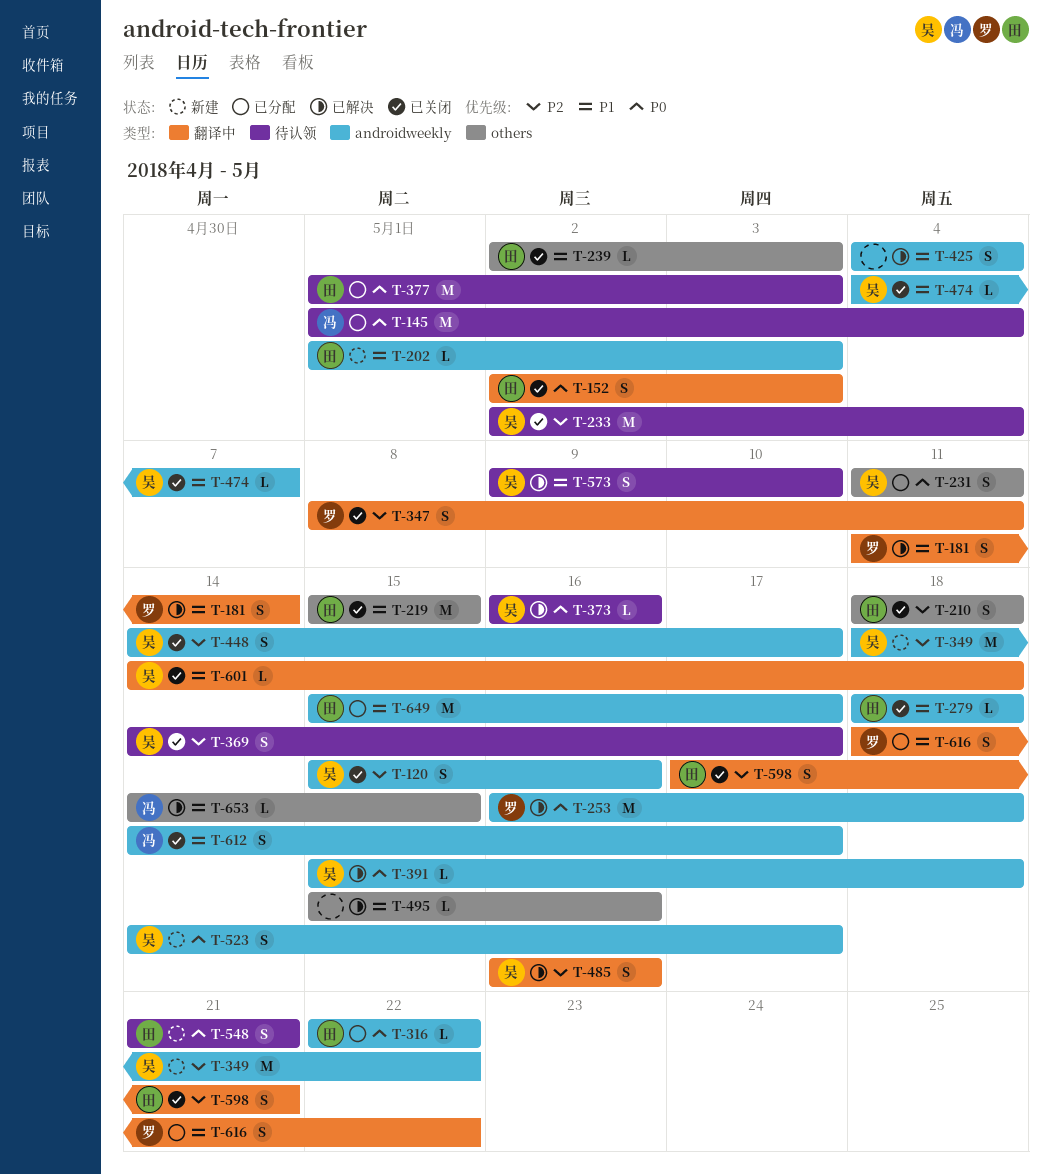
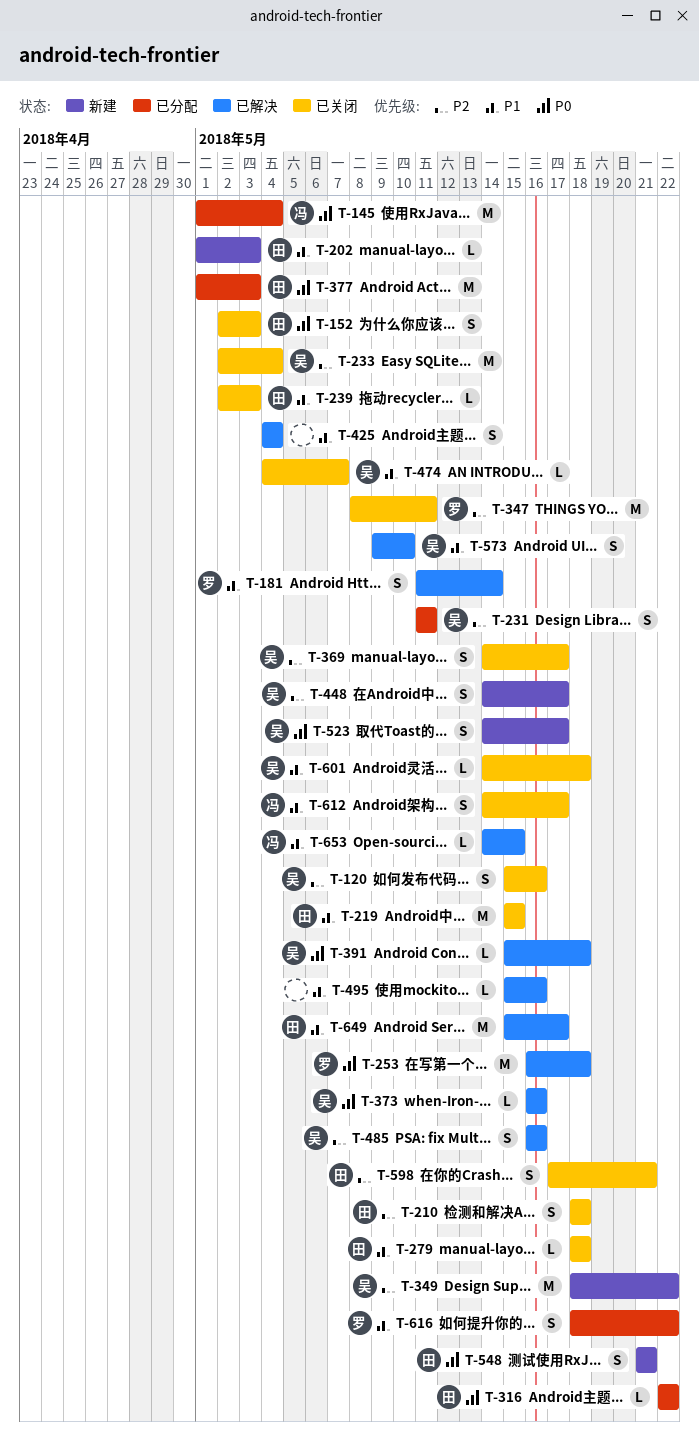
T-231, priority: P0 -> P2
T-347, estimate: S -> M
T-448, status: 已关闭 -> 新建
T-649, status: 已分配 -> 已解决

